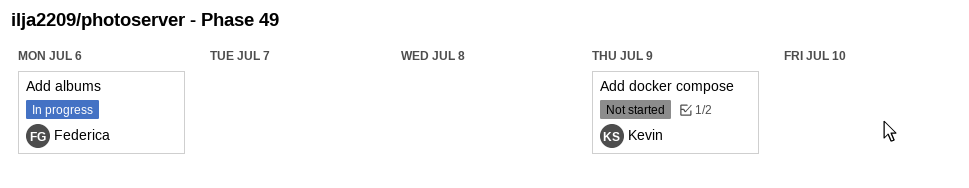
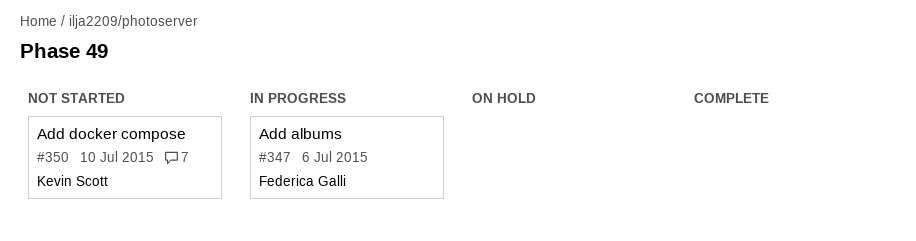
Add docker compose, due: Jul 9 -> Jul 10

